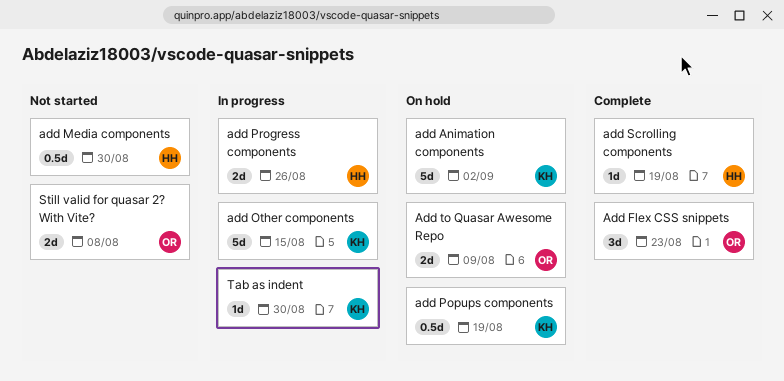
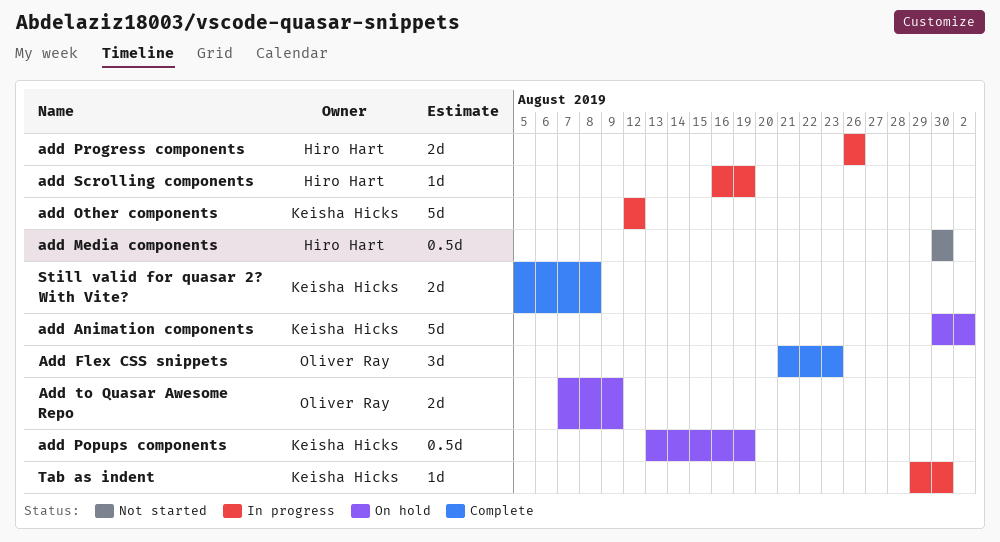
add Other components, due: Aug 15 -> Aug 12
add Scrolling components, status: Complete -> In progress
Still valid for quasar 2? With Vite?, status: Not started -> Complete
Still valid for quasar 2? With Vite?, owner: Oliver Ray -> Keisha Hicks

